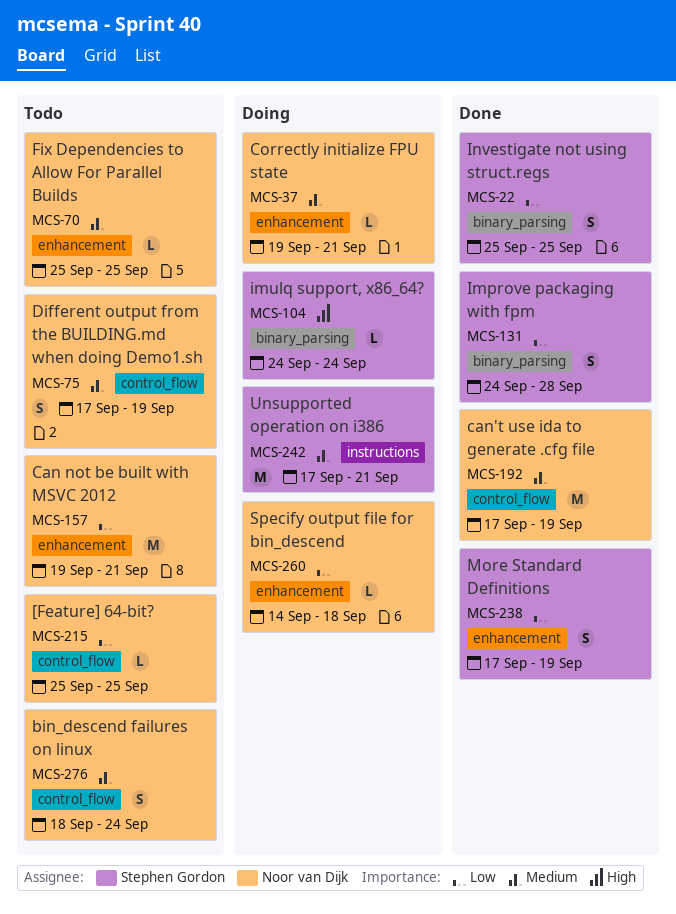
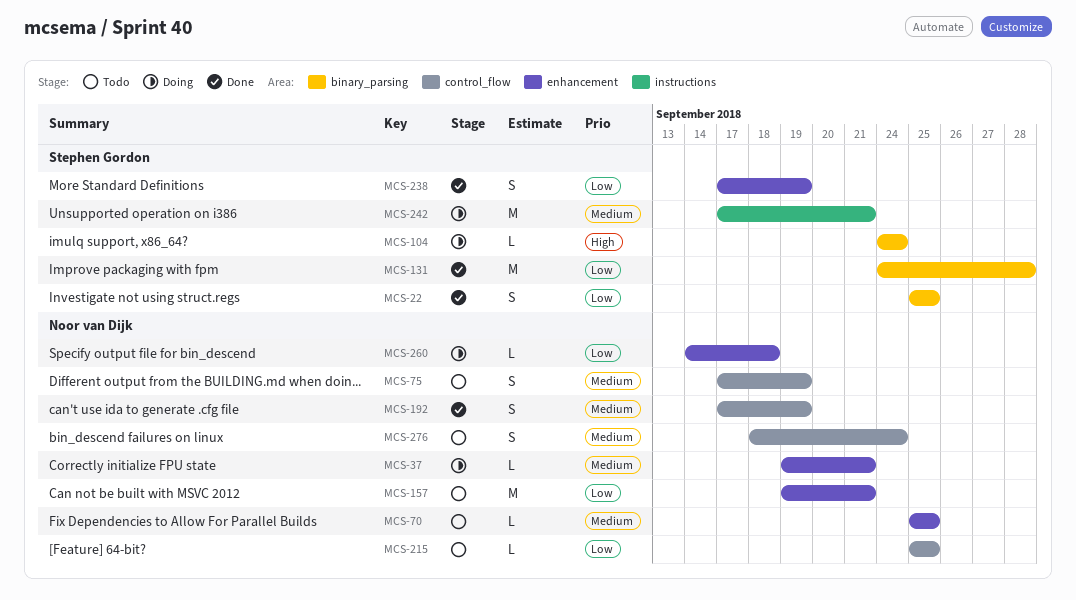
MCS-131, estimate: S -> M
MCS-192, estimate: M -> S

